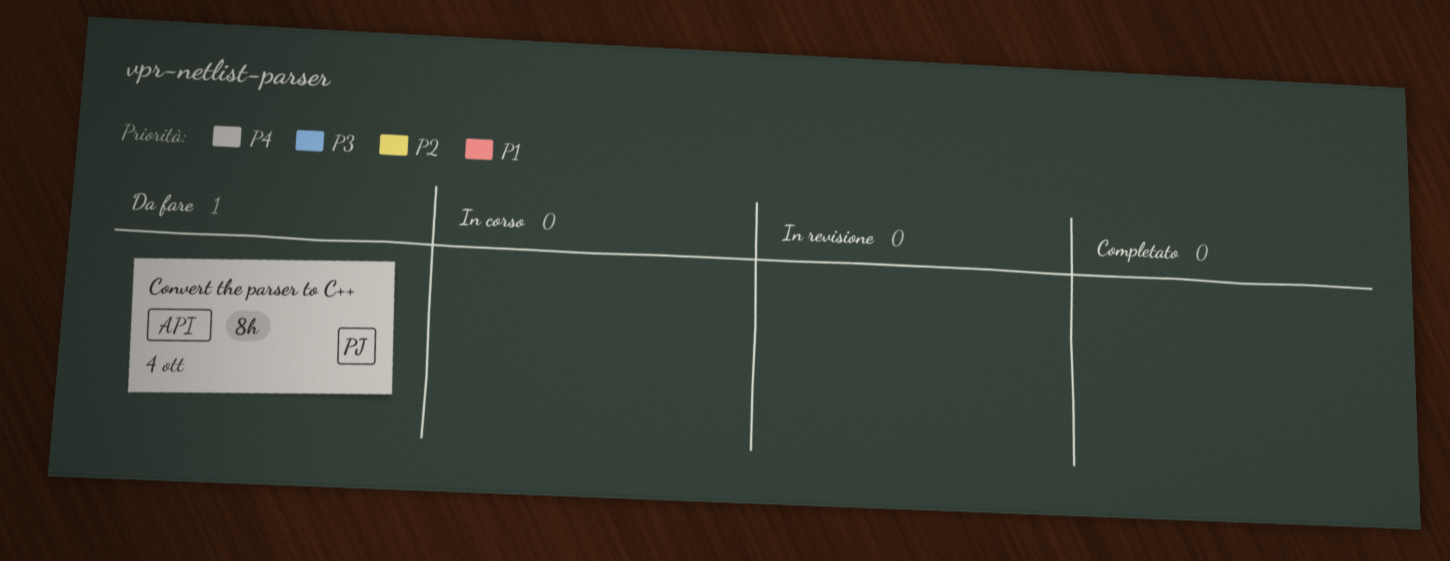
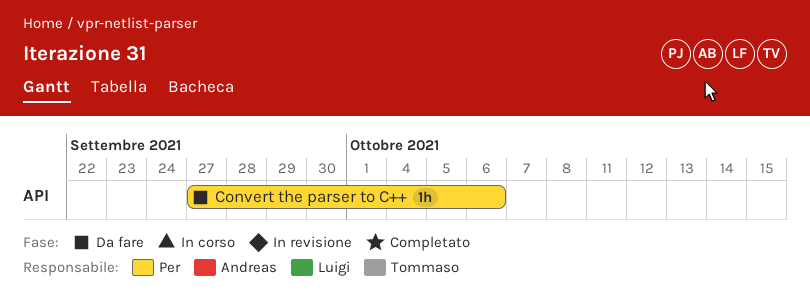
Convert the parser to C++, estimate: 8h -> 1h
Convert the parser to C++, due: Oct 4 -> Oct 6

